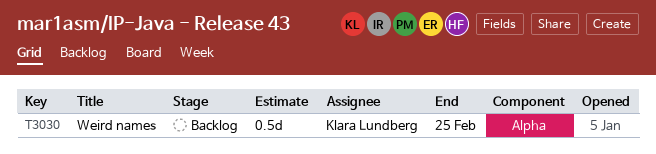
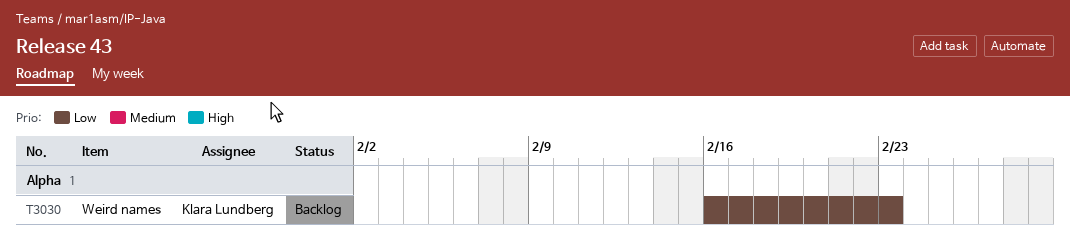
T3030, due: Feb 25 -> Feb 23

